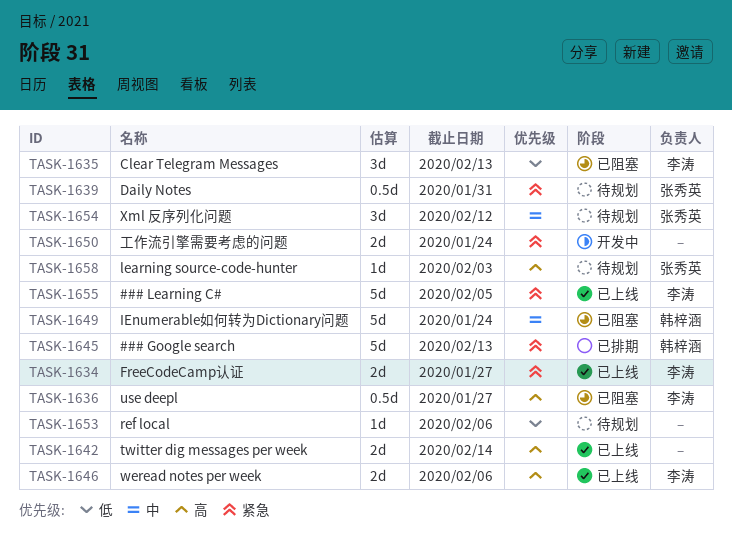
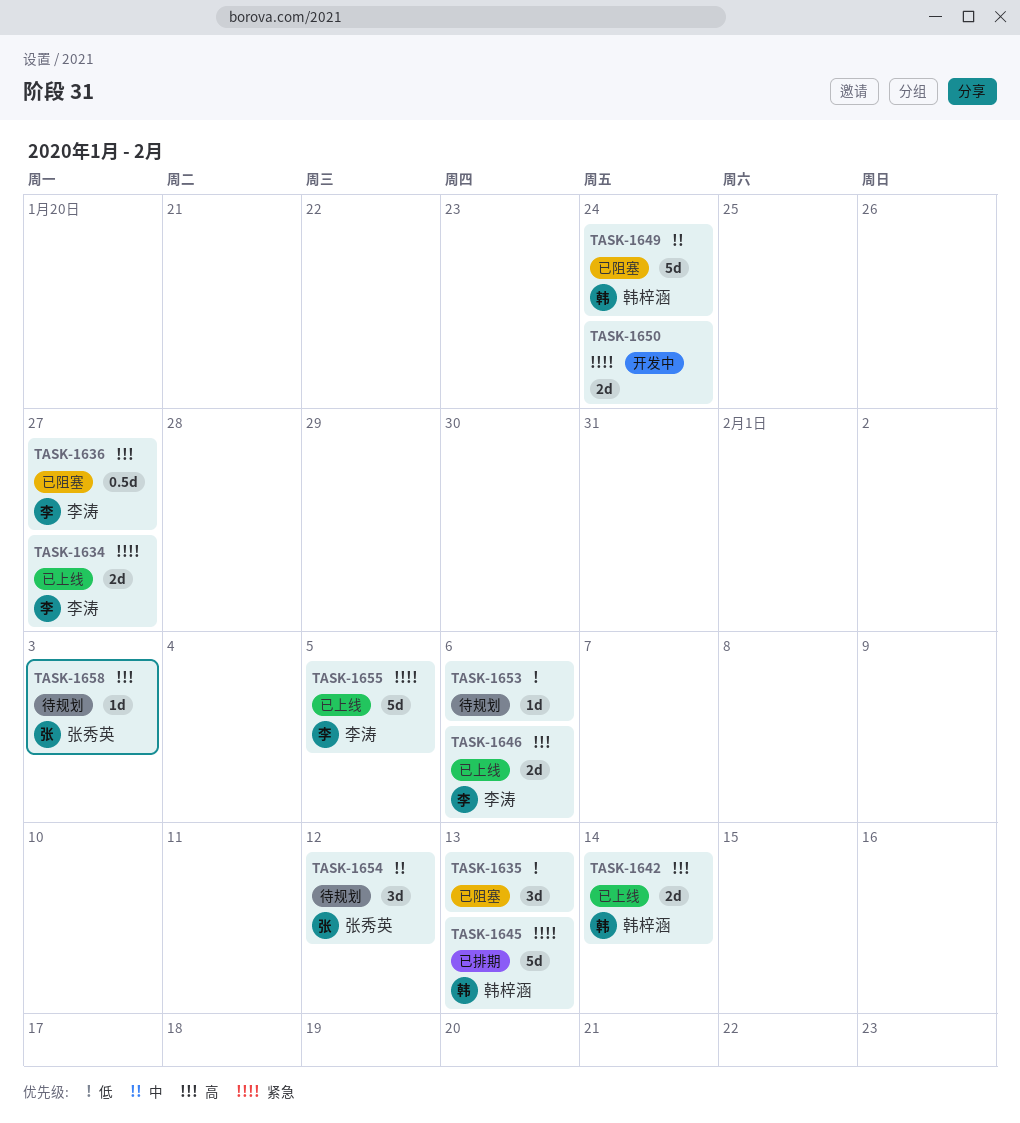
TASK-1635, owner: 李涛 -> none
TASK-1639: present -> none
TASK-1642, owner: none -> 韩梓涵

